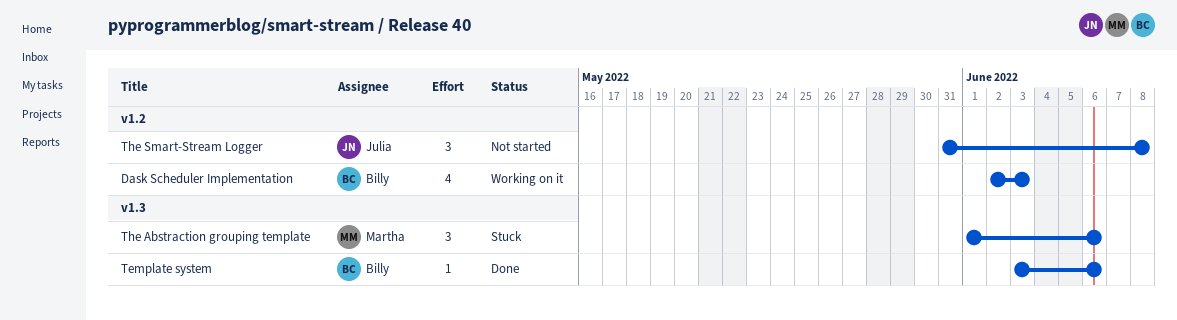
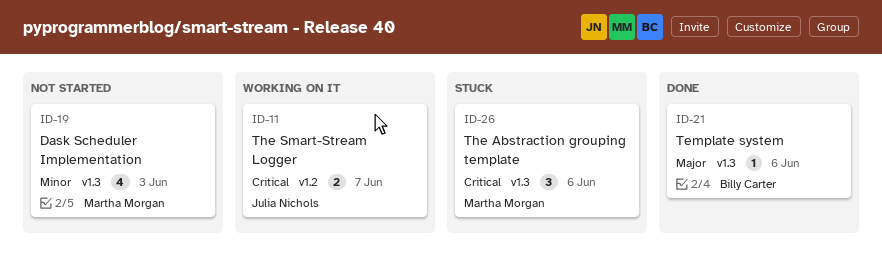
Dask Scheduler Implementation, status: Working on it -> Not started
Dask Scheduler Implementation, owner: Billy Carter -> Martha Morgan
Dask Scheduler Implementation, label: v1.2 -> v1.3
The Smart-Stream Logger, status: Not started -> Working on it
The Smart-Stream Logger, estimate: 3 -> 2
The Smart-Stream Logger, due: Jun 8 -> Jun 7

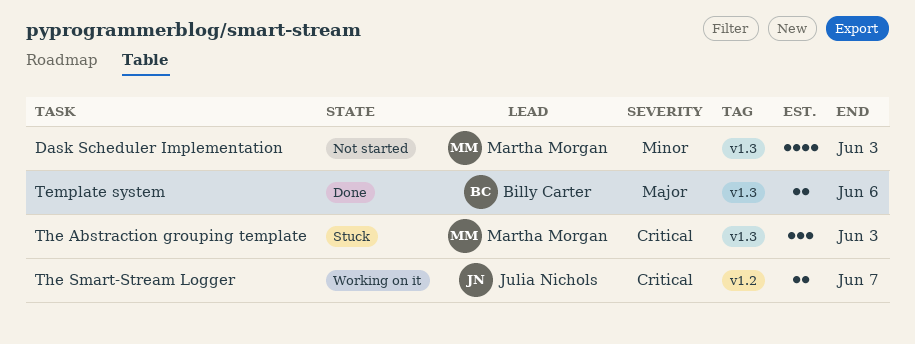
Template system, estimate: 1 -> 2
The Abstraction grouping template, due: Jun 6 -> Jun 3

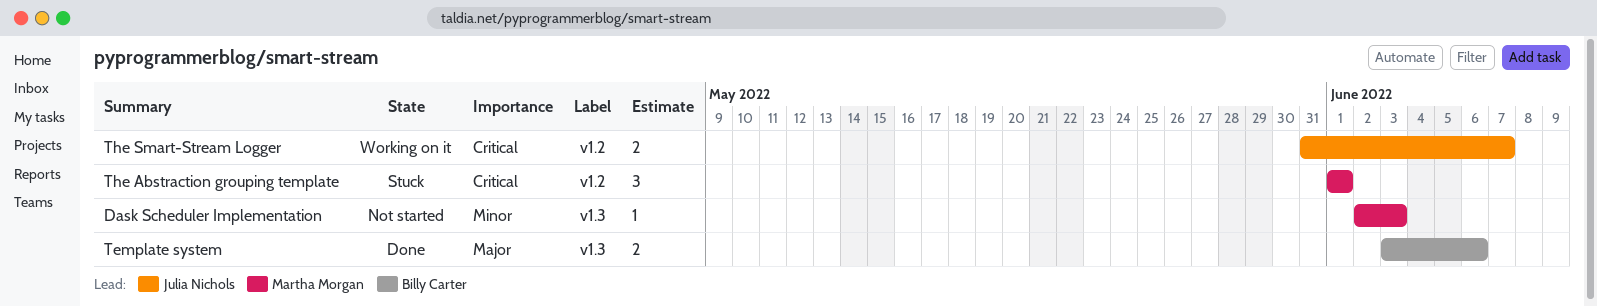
Dask Scheduler Implementation, estimate: 4 -> 1
The Abstraction grouping template, label: v1.3 -> v1.2
The Abstraction grouping template, due: Jun 3 -> Jun 1

